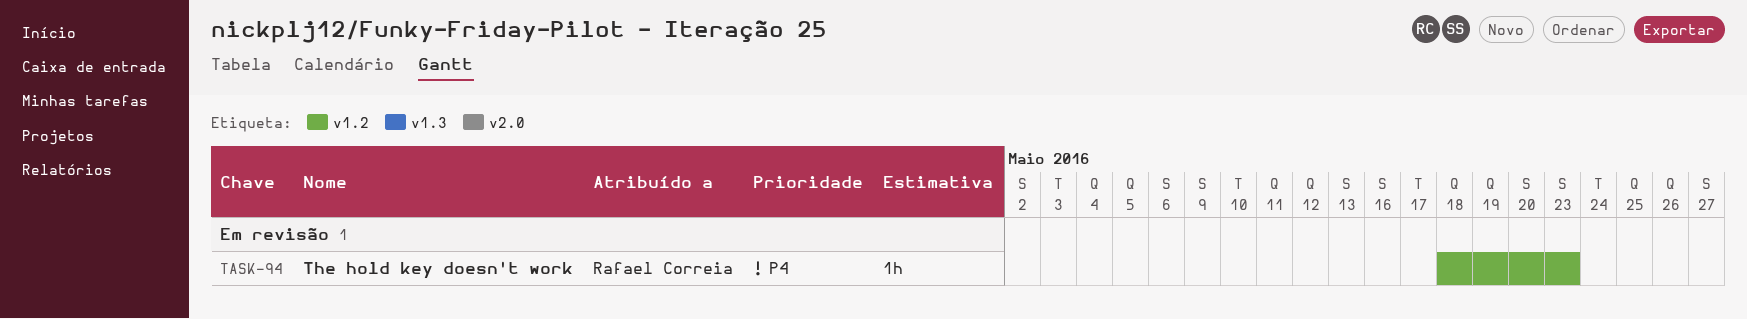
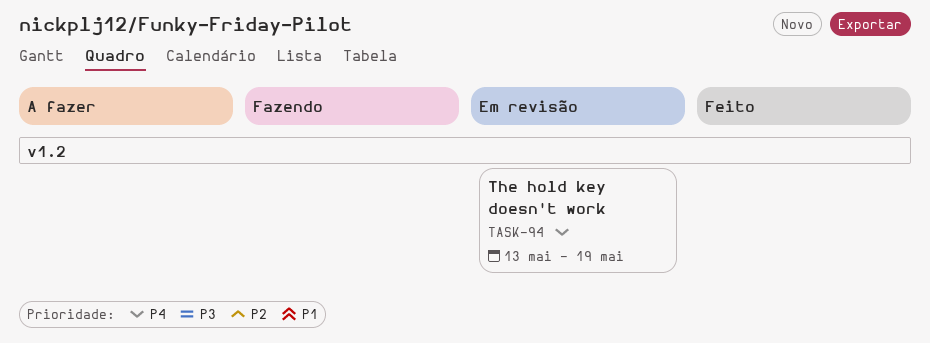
TASK-94, start: May 18 -> May 13
TASK-94, due: May 23 -> May 19

